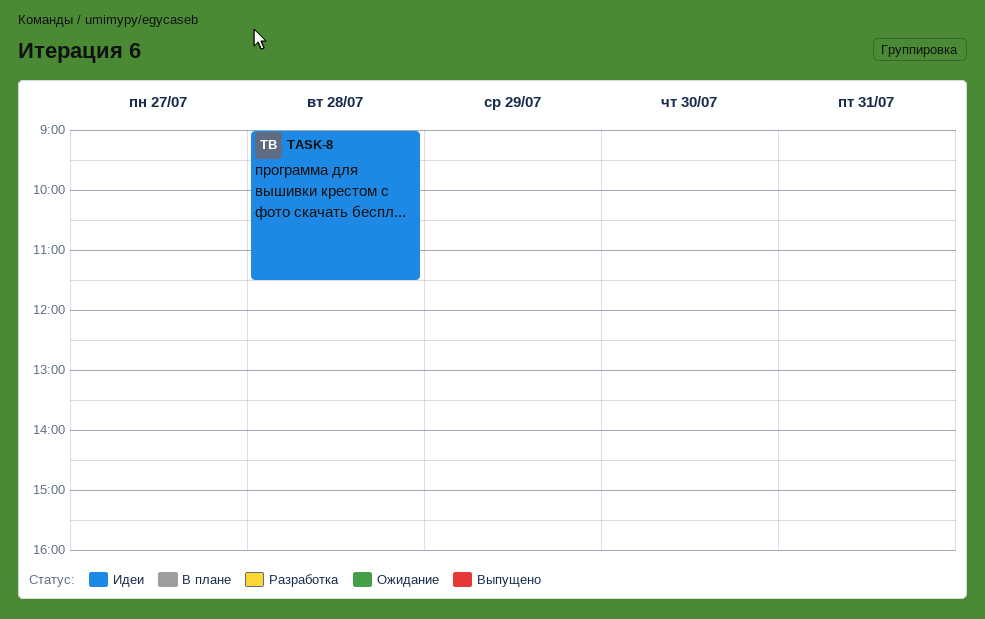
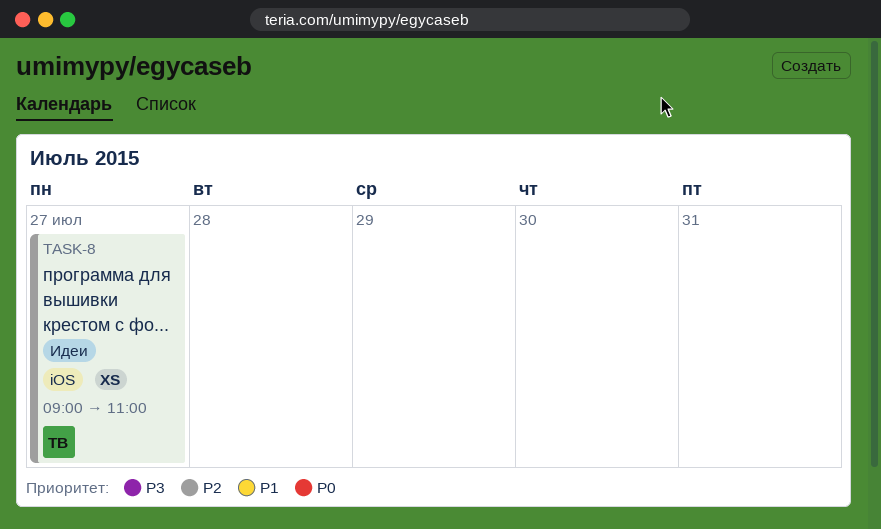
TASK-8, day: Jul 28 -> Jul 27
TASK-8, ends: 11:30 -> 11:00

